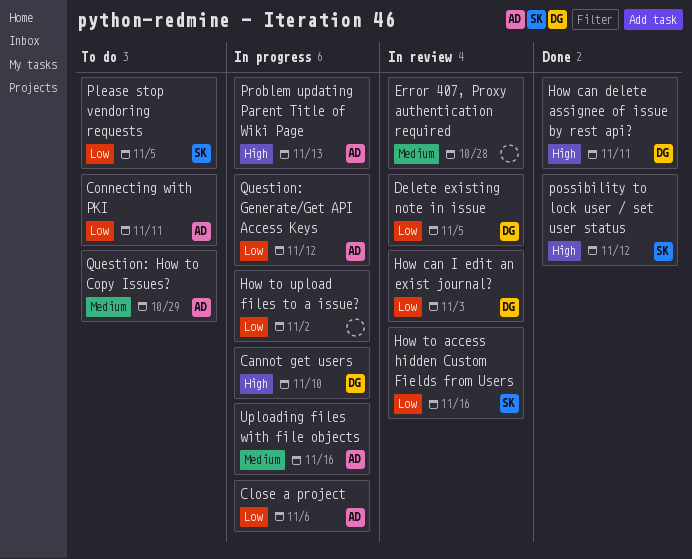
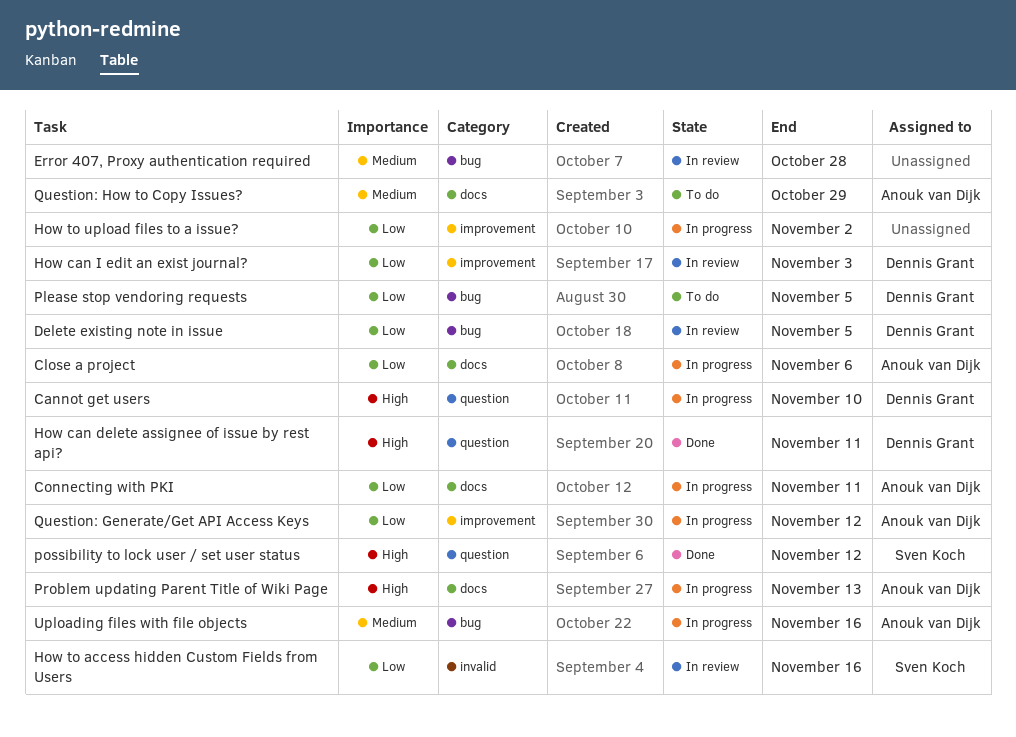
Connecting with PKI, status: To do -> In progress
Please stop vendoring requests, owner: Sven Koch -> Dennis Grant

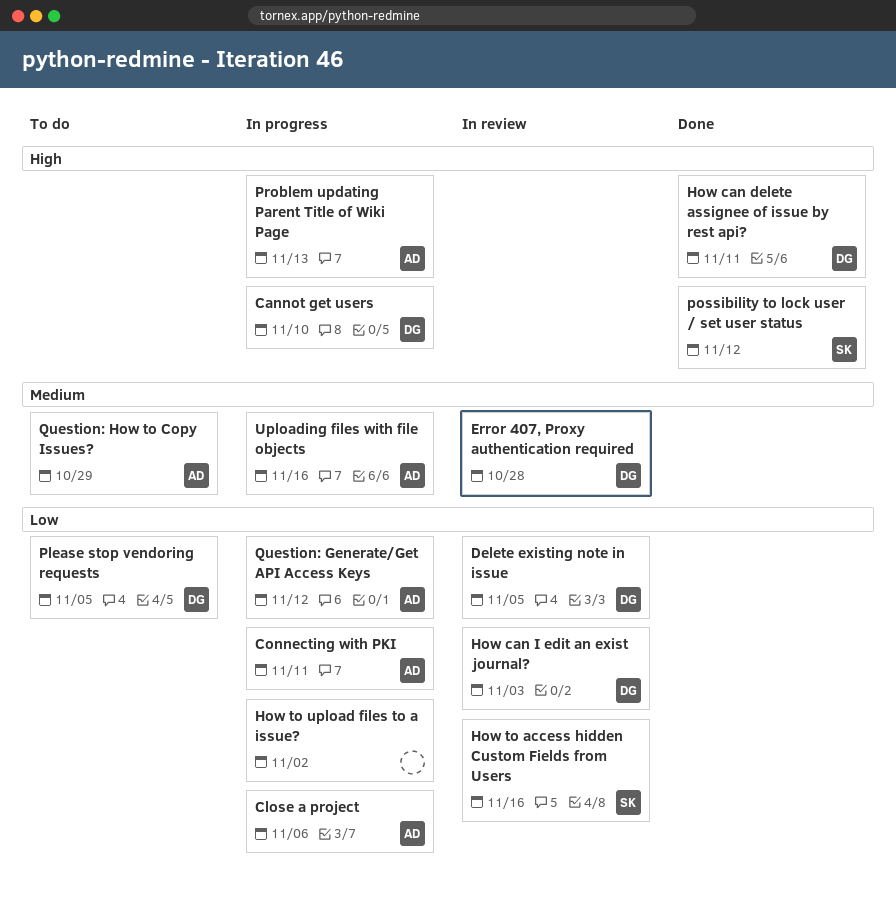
Error 407, Proxy authentication required, owner: none -> Dennis Grant

